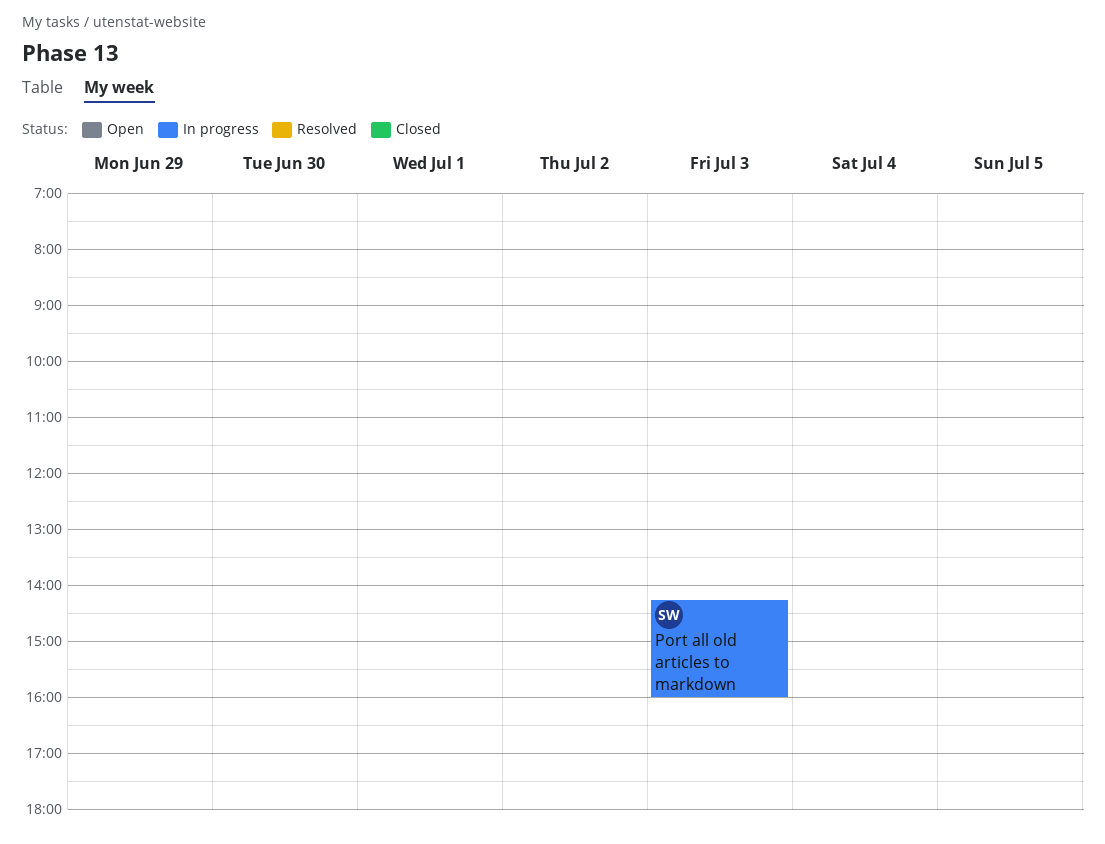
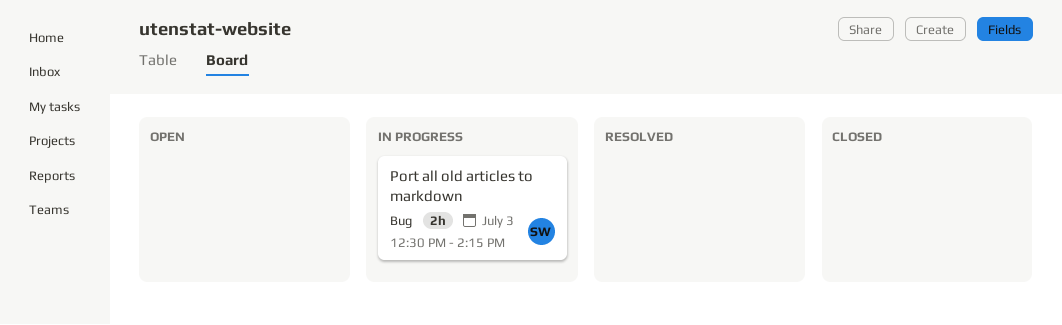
Port all old articles to markdown, begins: 14:15 -> 12:30
Port all old articles to markdown, ends: 16:00 -> 14:15

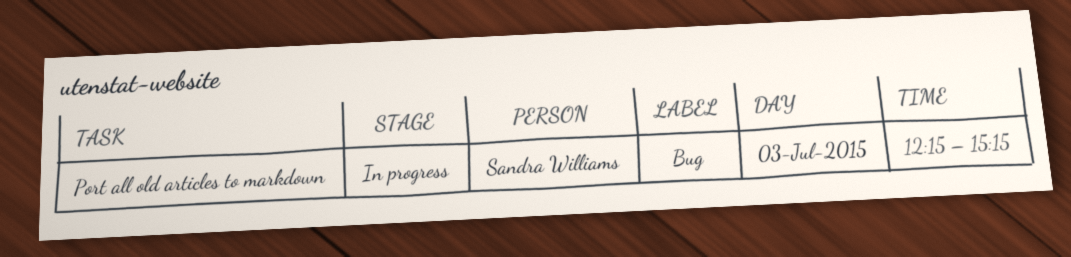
Port all old articles to markdown, begins: 12:30 -> 12:15
Port all old articles to markdown, ends: 14:15 -> 15:15

